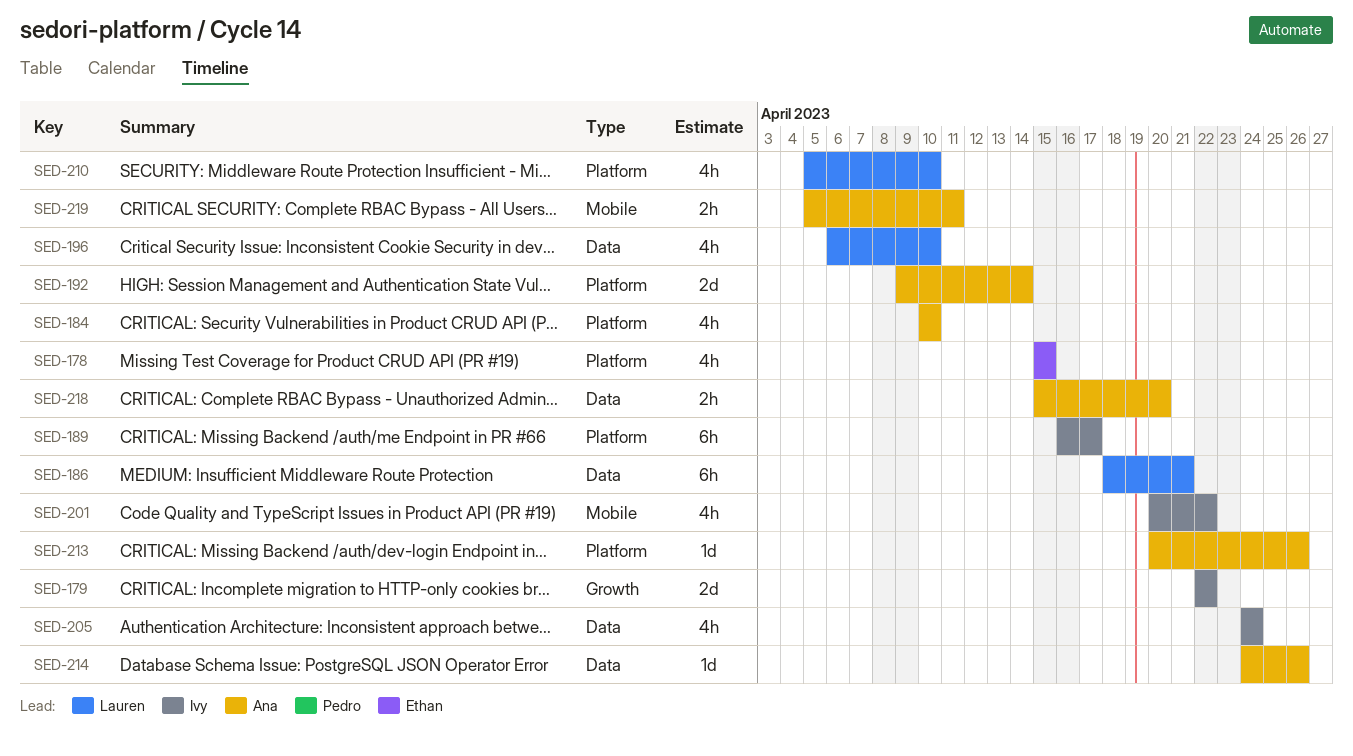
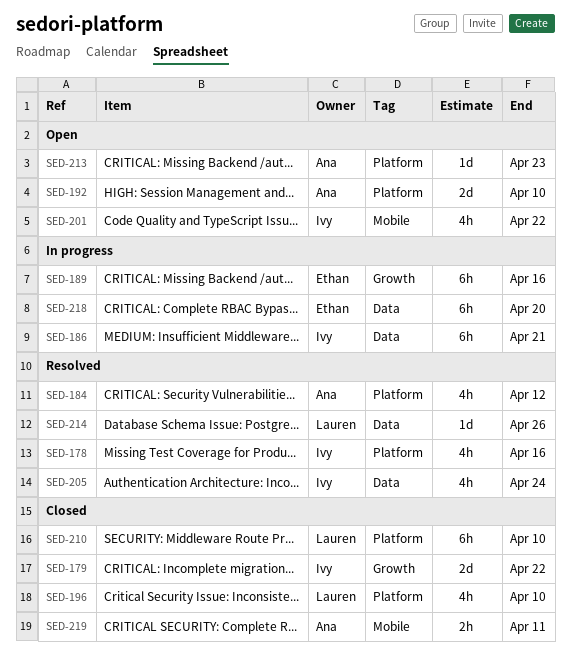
SED-178, owner: Ethan -> Ivy
SED-178, due: Apr 15 -> Apr 16
SED-184, due: Apr 10 -> Apr 12
SED-186, owner: Lauren -> Ivy
SED-189, owner: Ivy -> Ethan
SED-189, label: Platform -> Growth
SED-189, due: Apr 17 -> Apr 16
SED-192, due: Apr 14 -> Apr 10
SED-196, label: Data -> Platform
SED-210, estimate: 4h -> 6h
SED-213, due: Apr 26 -> Apr 23
SED-214, owner: Ana -> Lauren
SED-218, owner: Ana -> Ethan
SED-218, estimate: 2h -> 6h

